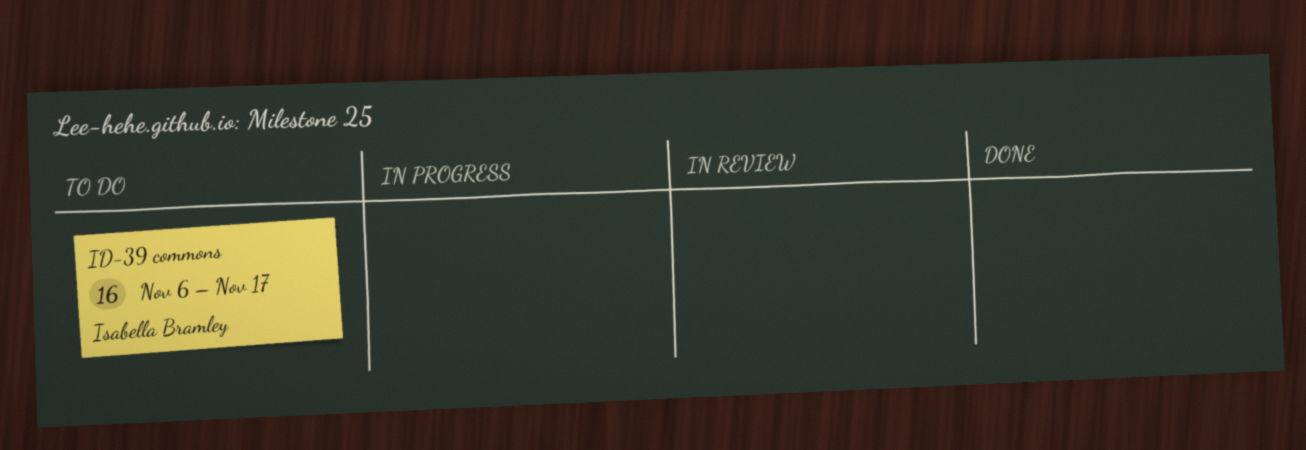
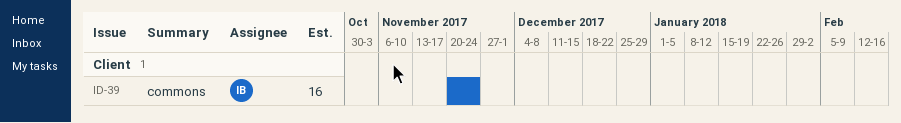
ID-39, start: Nov 6 -> Nov 20
ID-39, due: Nov 17 -> Nov 24

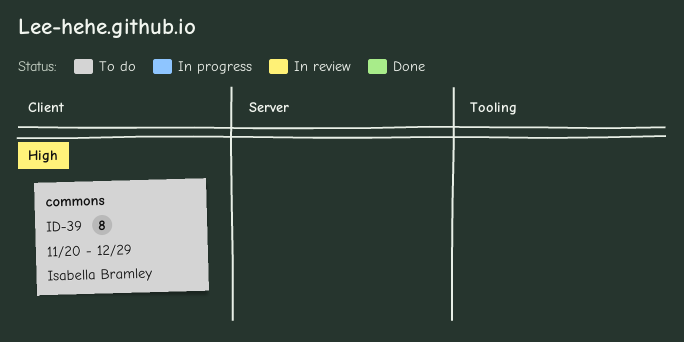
ID-39, estimate: 16 -> 8
ID-39, due: Nov 24 -> Dec 29

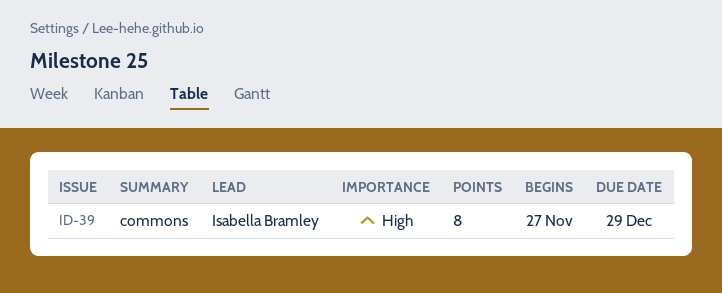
ID-39, start: Nov 20 -> Nov 27

